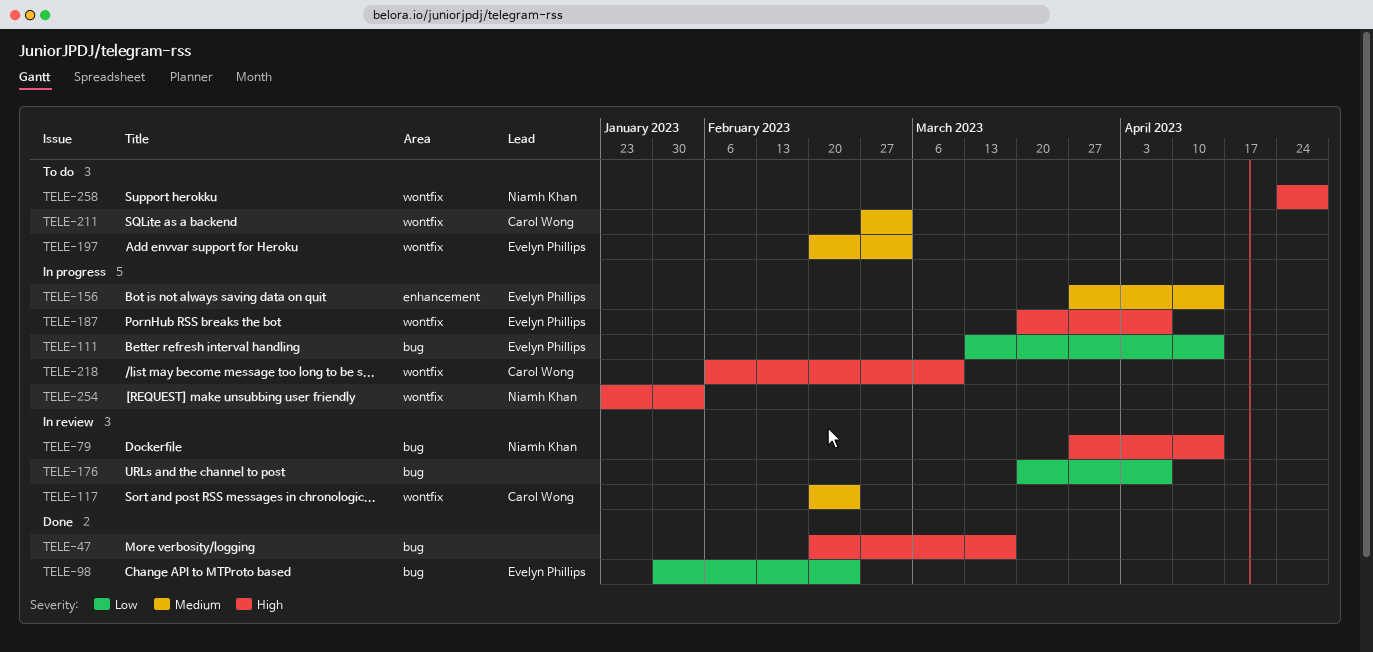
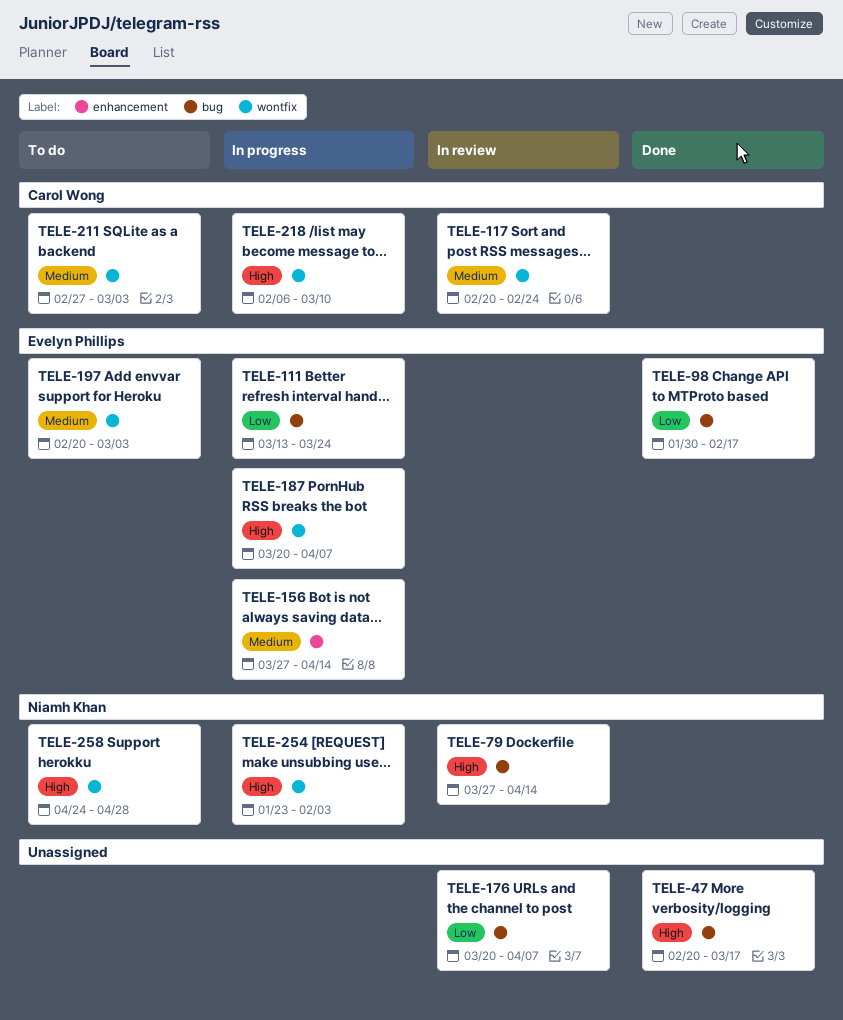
TELE-98, due: Feb 24 -> Feb 17
TELE-111, due: Apr 14 -> Mar 24

